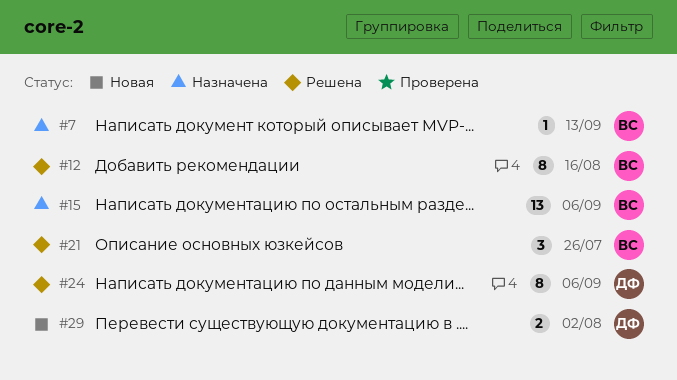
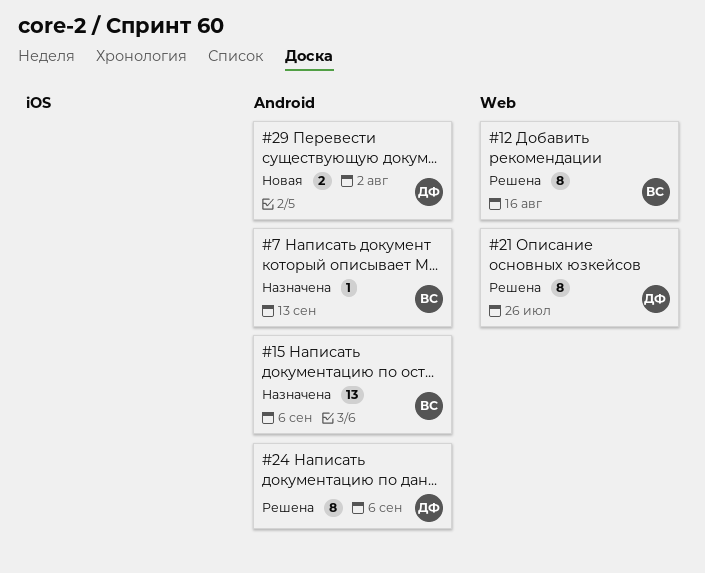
#21, owner: ВС -> ДФ
#21, estimate: 3 -> 8

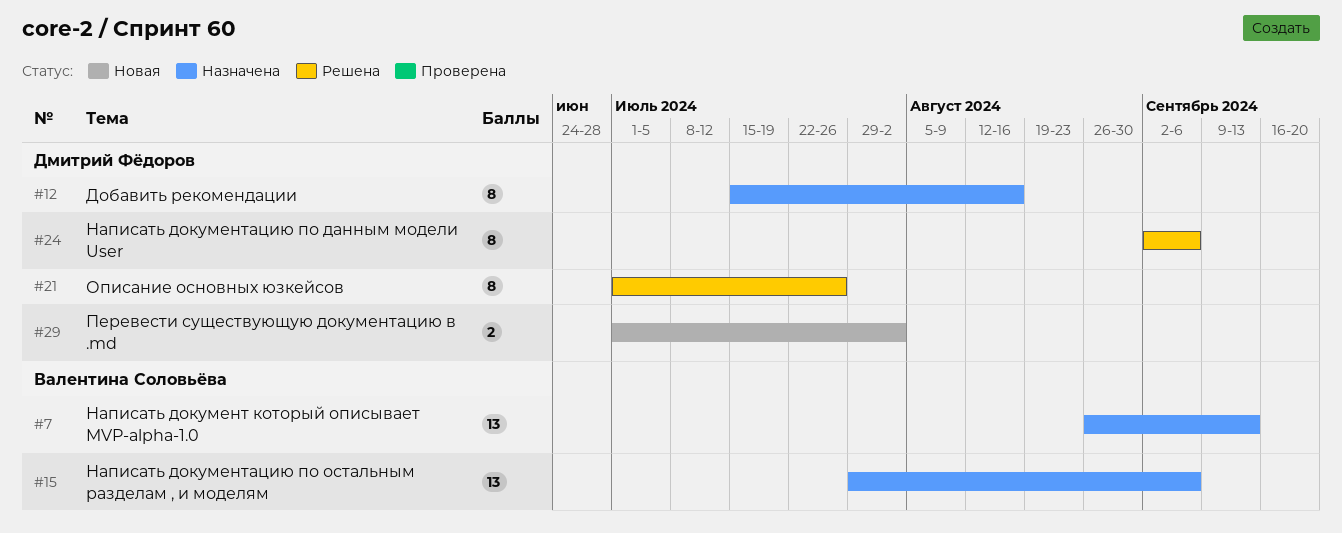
#7, estimate: 1 -> 13
#12, status: Решена -> Назначена
#12, owner: Валентина Соловьёва -> Дмитрий Фёдоров

